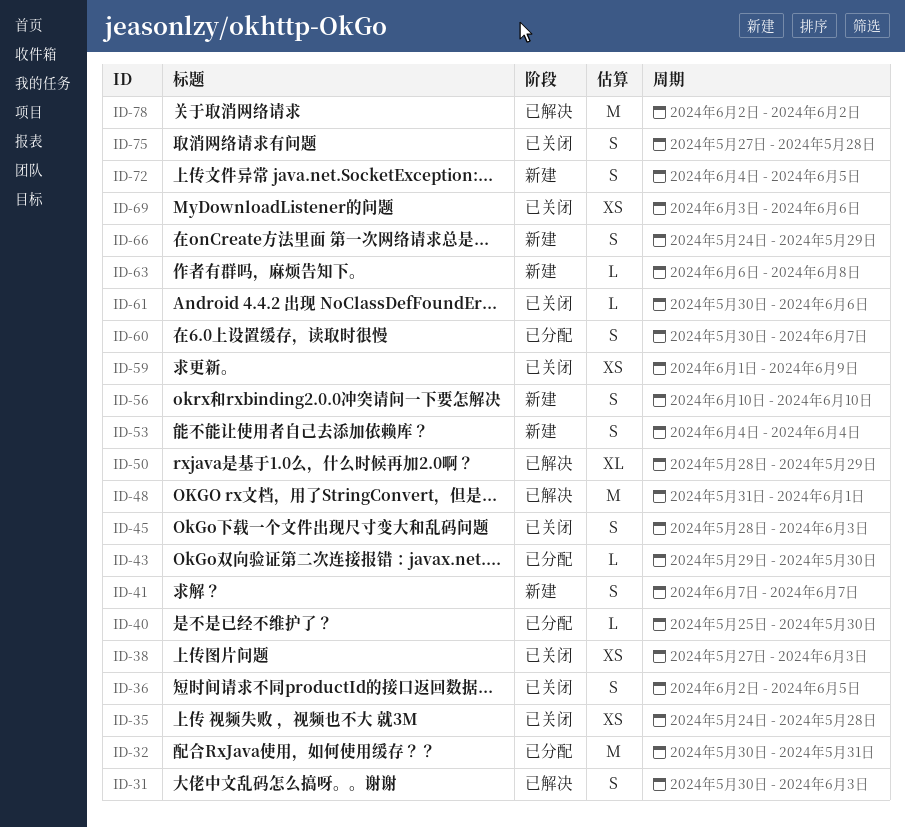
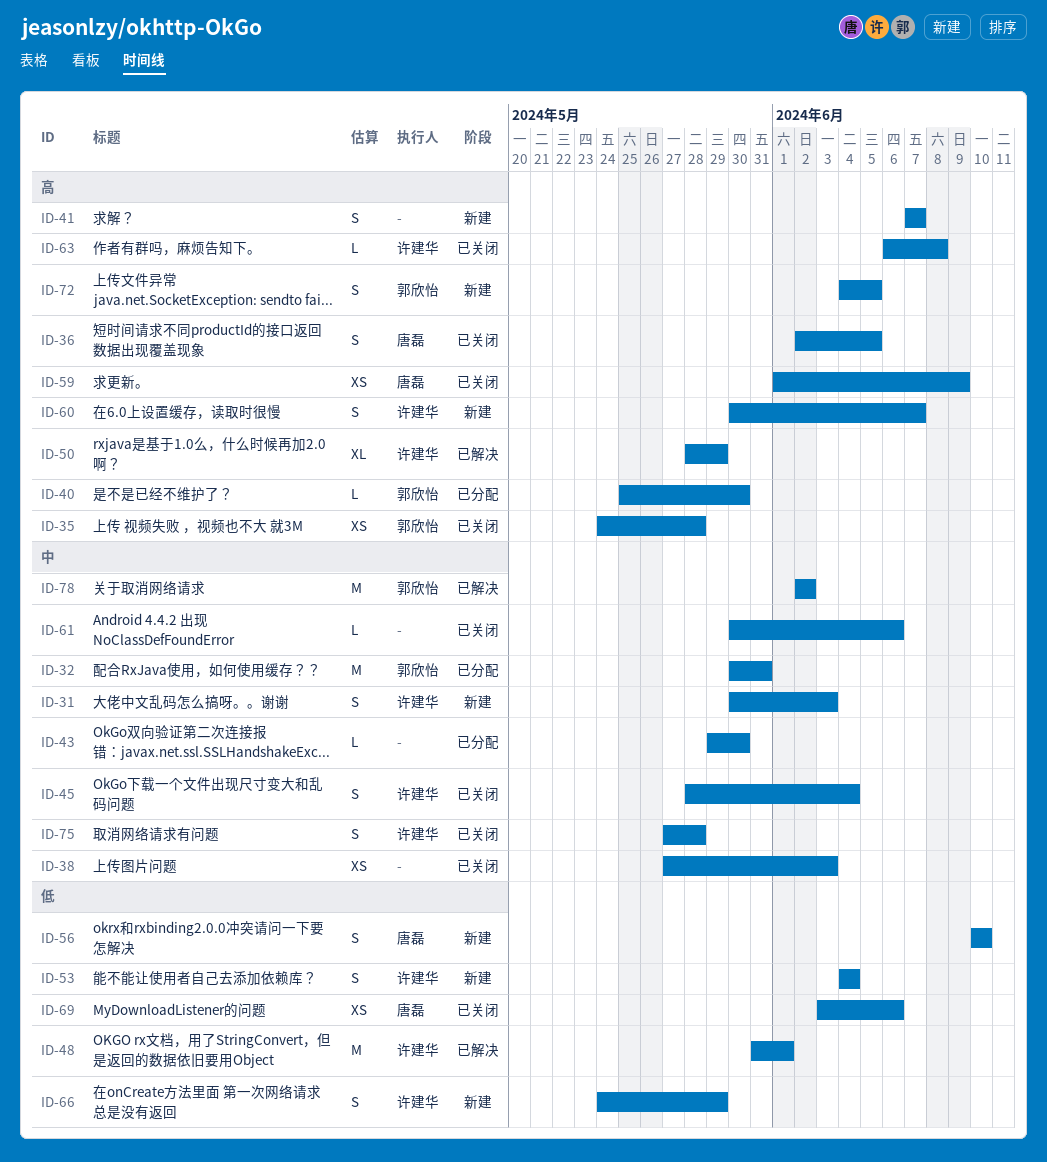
ID-31, status: 已解决 -> 新建
ID-45, due: Jun 3 -> Jun 4
ID-60, status: 已分配 -> 新建
ID-63, status: 新建 -> 已关闭

